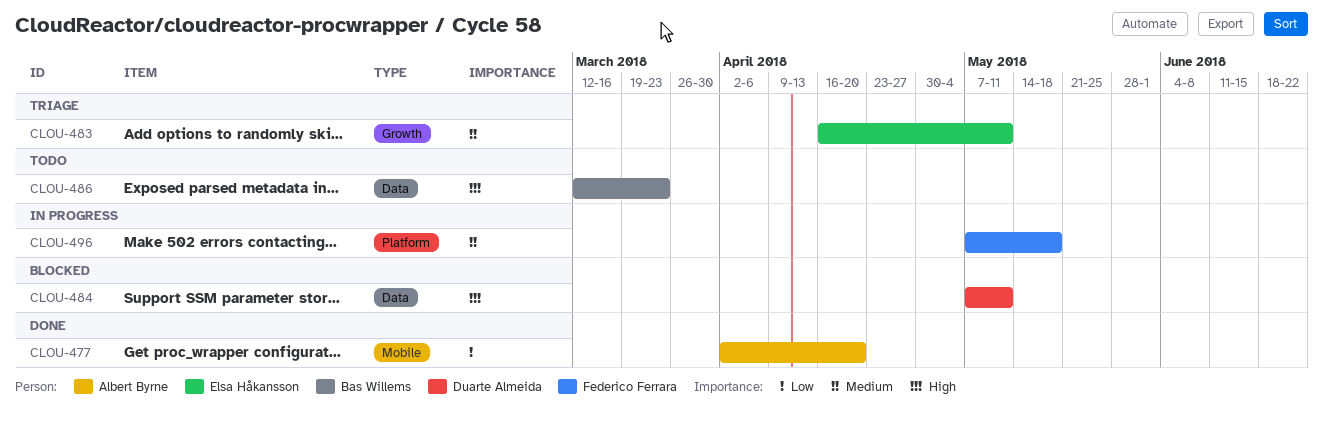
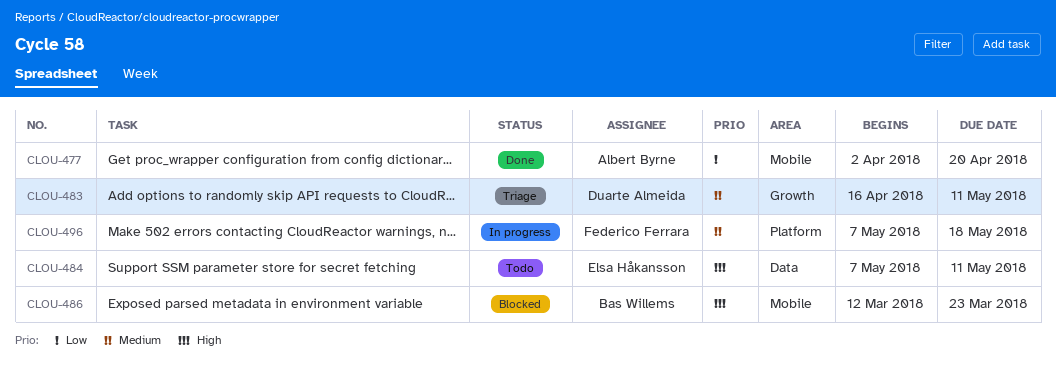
CLOU-483, owner: Elsa Håkansson -> Duarte Almeida
CLOU-484, status: Blocked -> Todo
CLOU-484, owner: Duarte Almeida -> Elsa Håkansson
CLOU-486, status: Todo -> Blocked
CLOU-486, label: Data -> Mobile

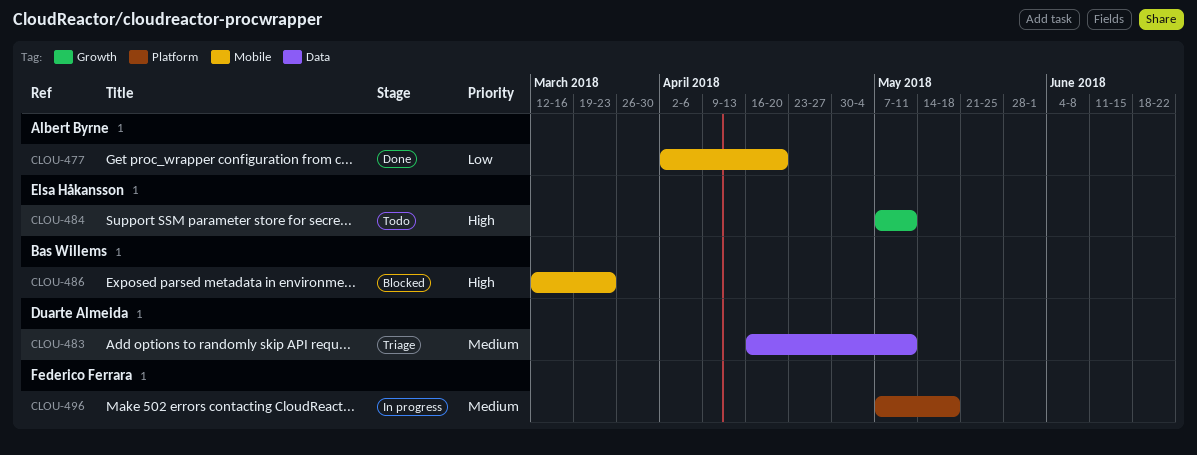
CLOU-483, label: Growth -> Data
CLOU-484, label: Data -> Growth

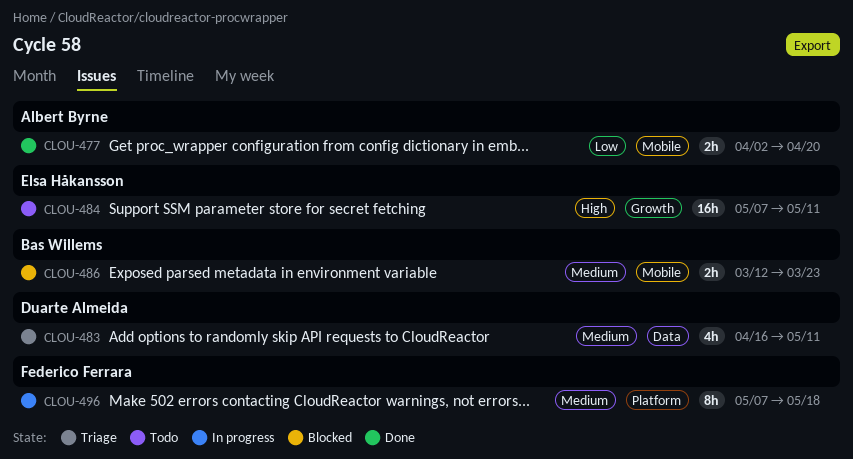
CLOU-486, priority: High -> Medium

